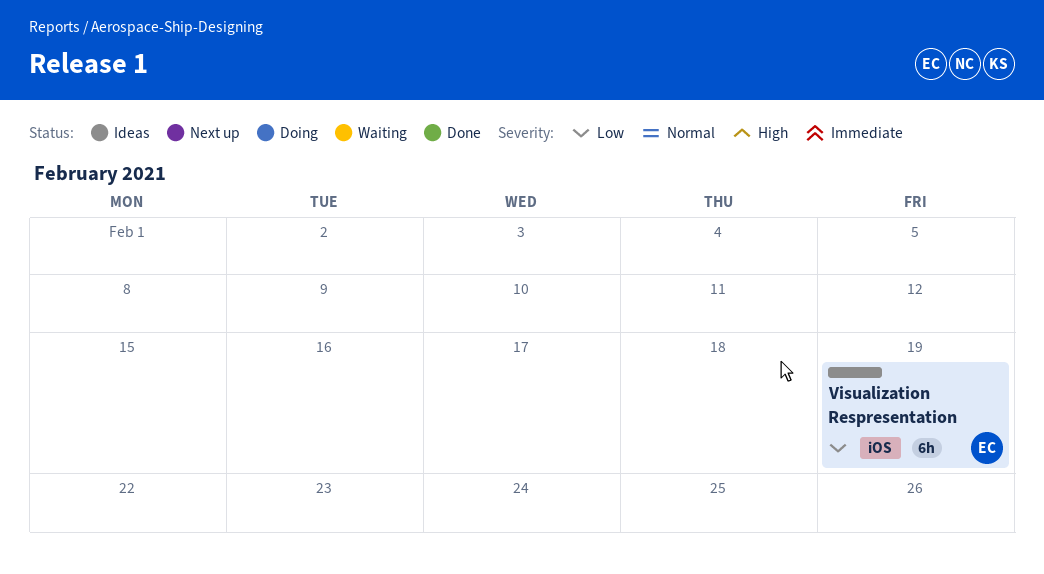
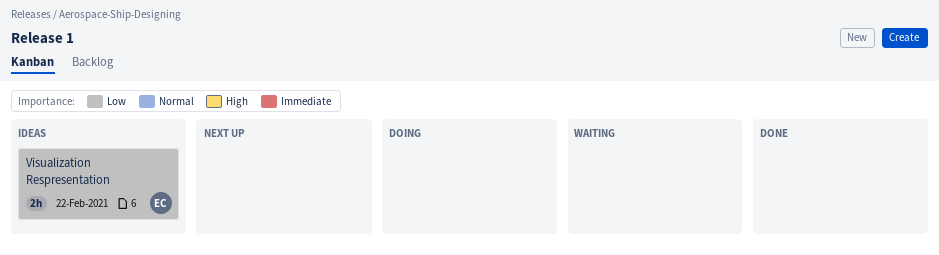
Visualization Respresentation, estimate: 6h -> 2h
Visualization Respresentation, due: Feb 19 -> Feb 22

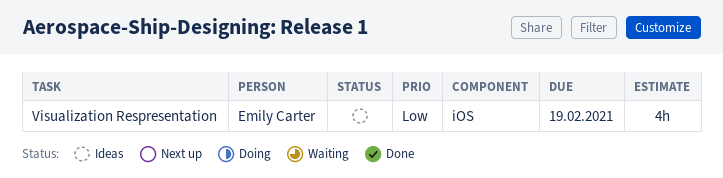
Visualization Respresentation, estimate: 2h -> 4h
Visualization Respresentation, due: Feb 22 -> Feb 19

